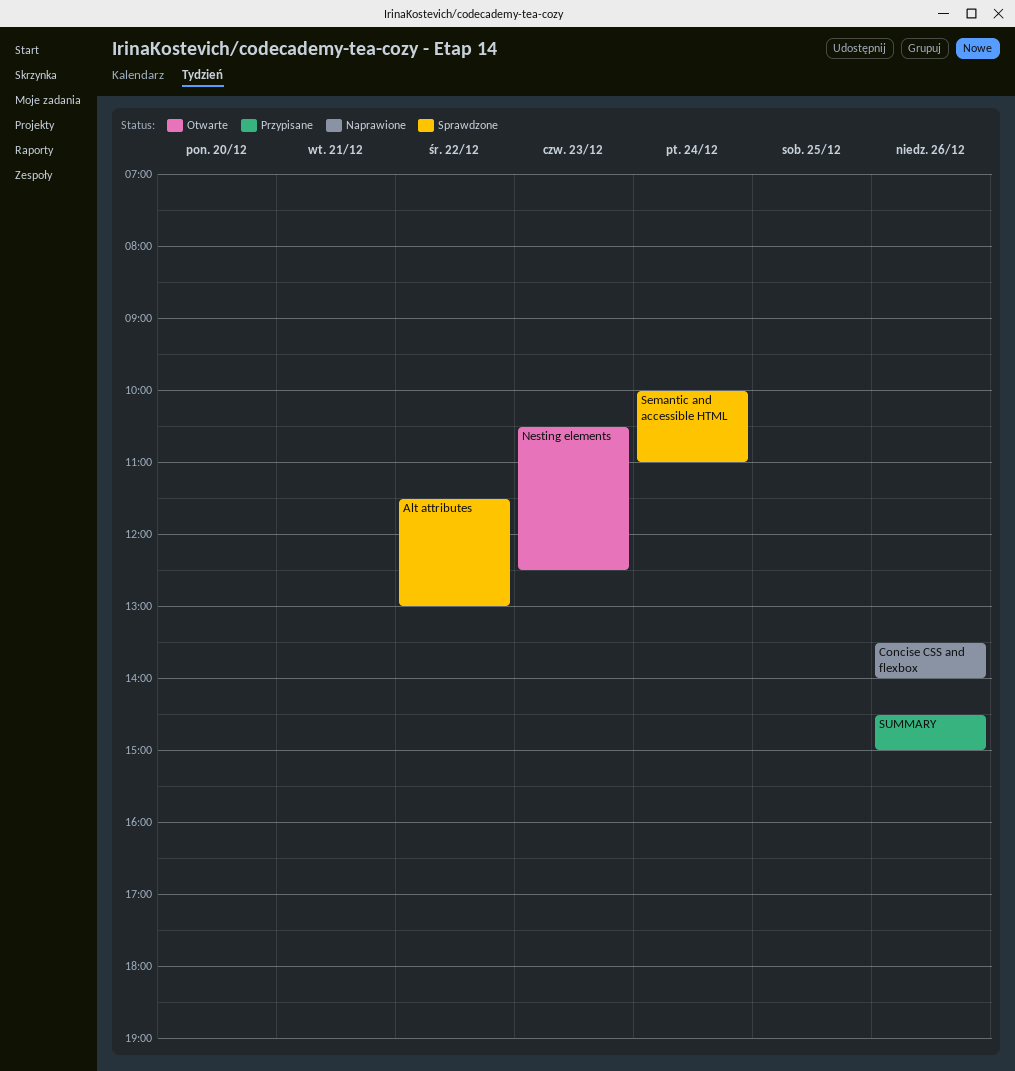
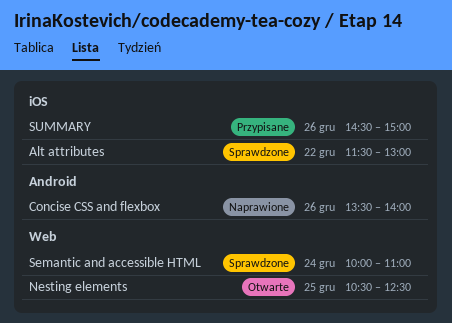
Nesting elements, day: Dec 23 -> Dec 25

